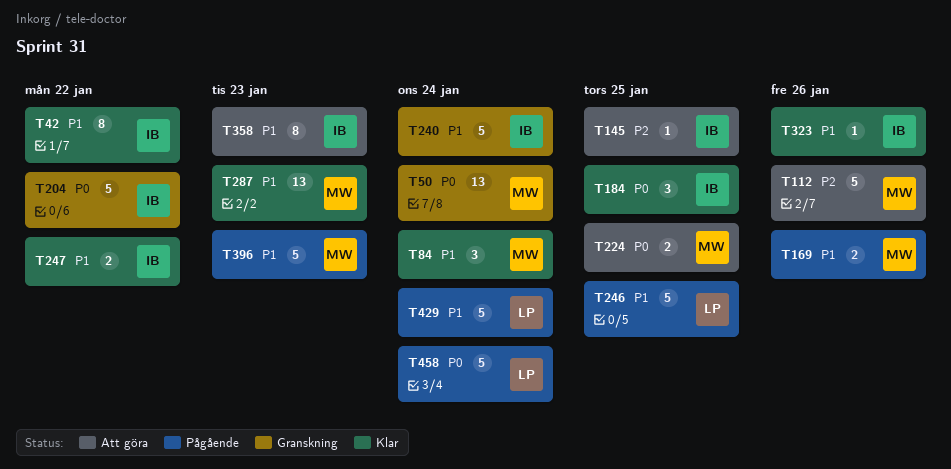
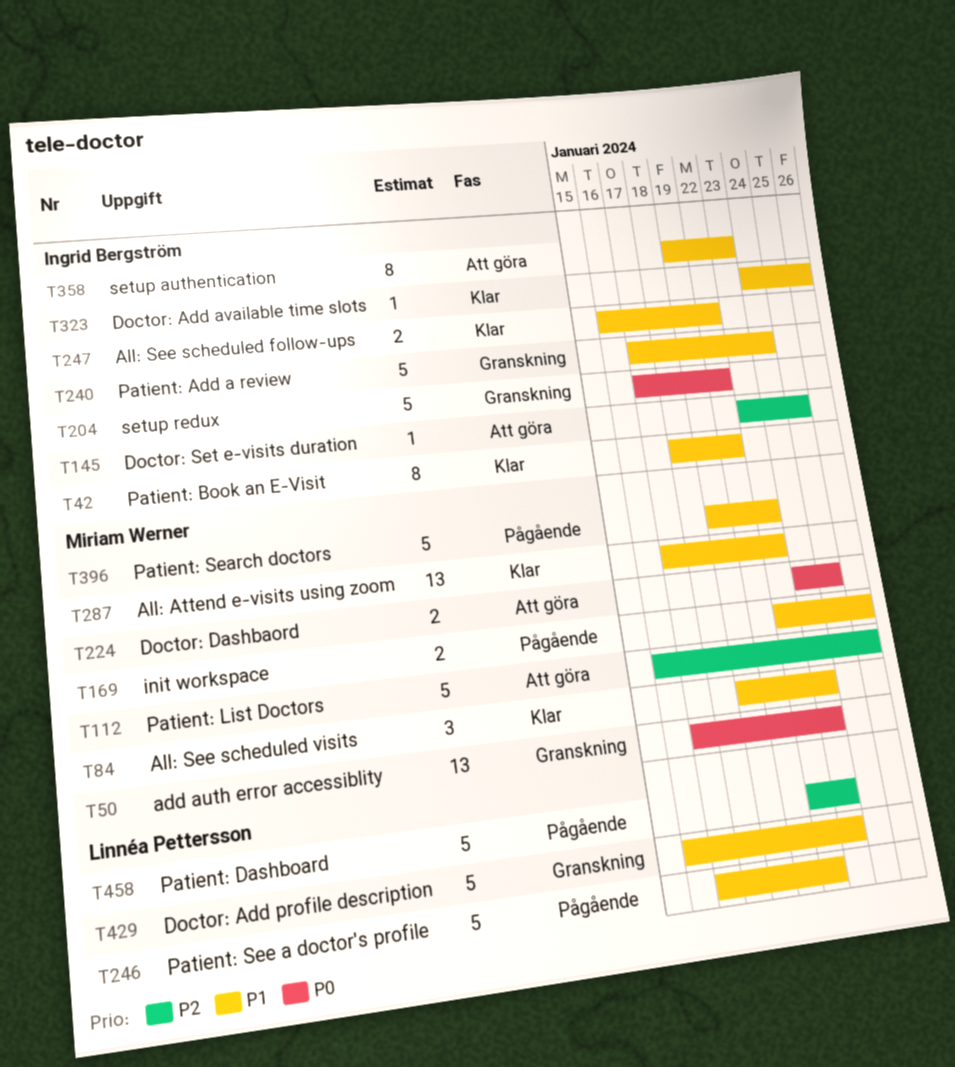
T184: present -> none
T246, due: Jan 25 -> Jan 23
T429, status: Pågående -> Granskning
T458, priority: P0 -> P2

